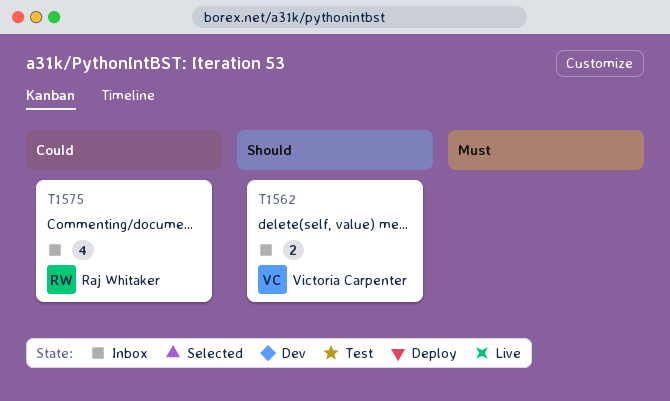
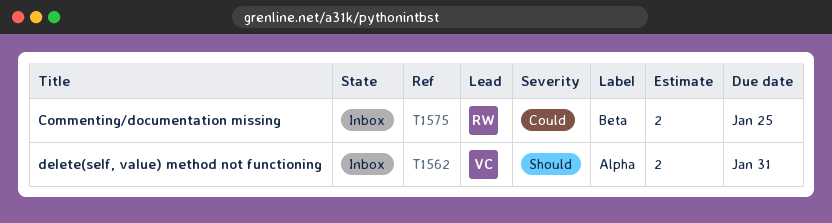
T1575, estimate: 4 -> 2

